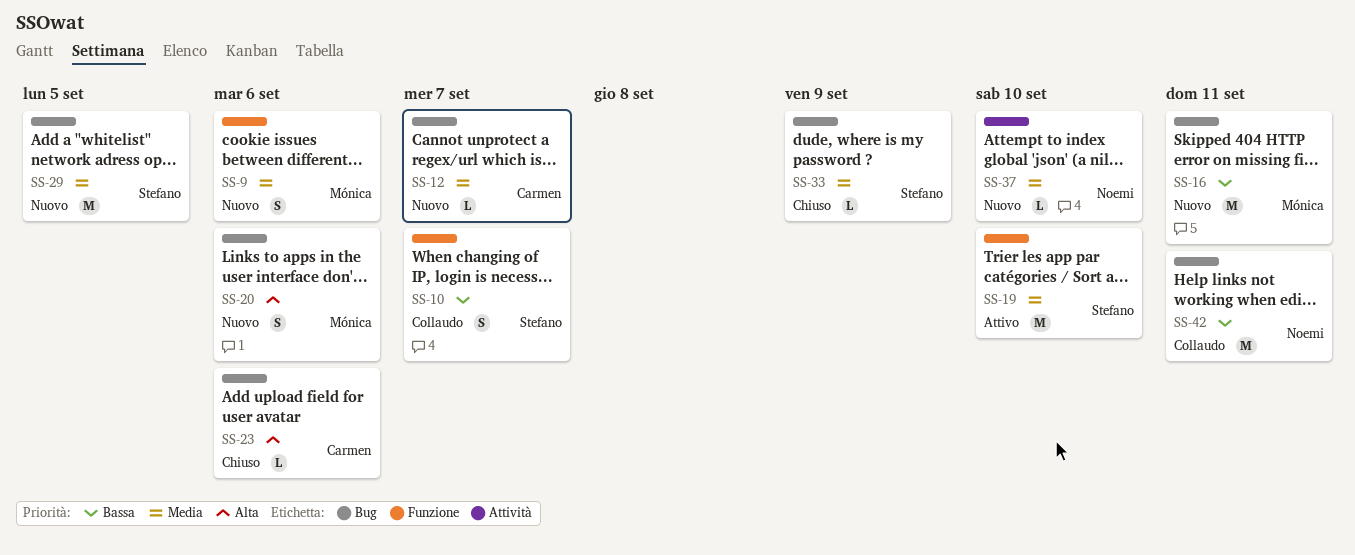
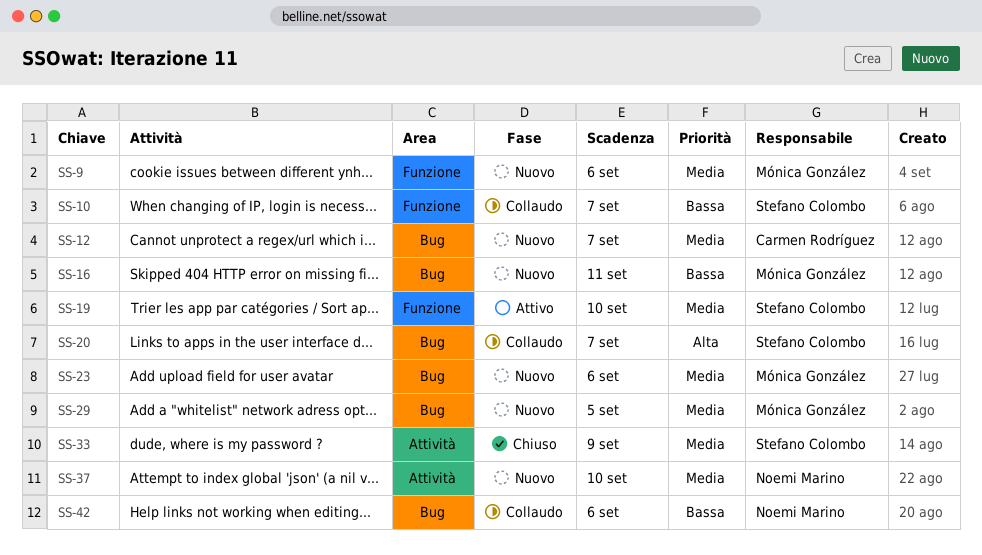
SS-20, status: Nuovo -> Collaudo
SS-20, owner: Mónica González -> Stefano Colombo
SS-20, due: Sep 6 -> Sep 7
SS-23, status: Chiuso -> Nuovo
SS-23, owner: Carmen Rodríguez -> Mónica González
SS-23, priority: Alta -> Media
SS-29, owner: Stefano Colombo -> Mónica González
SS-33, label: Bug -> Attività
SS-42, due: Sep 11 -> Sep 6

